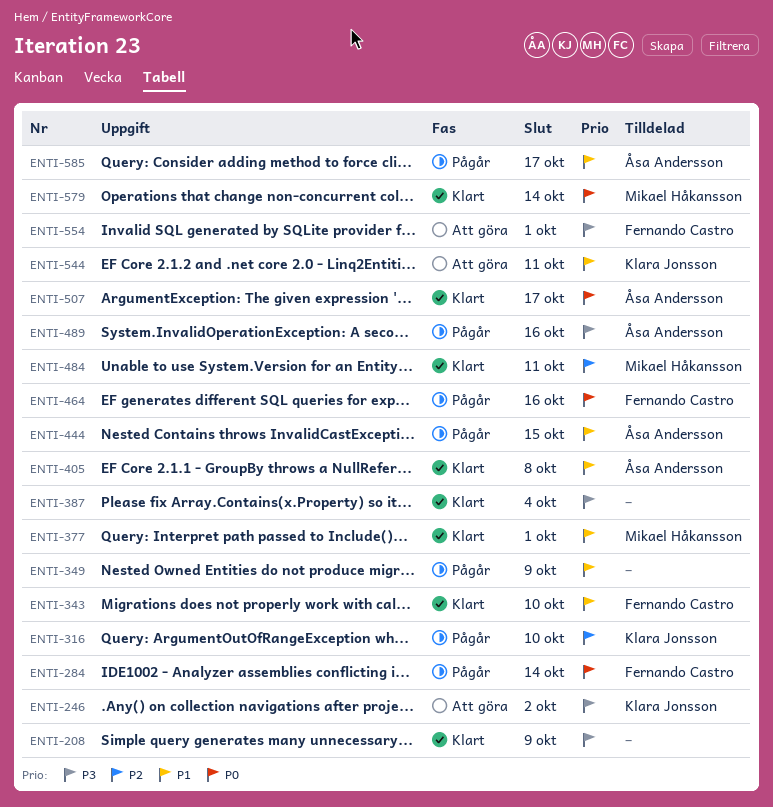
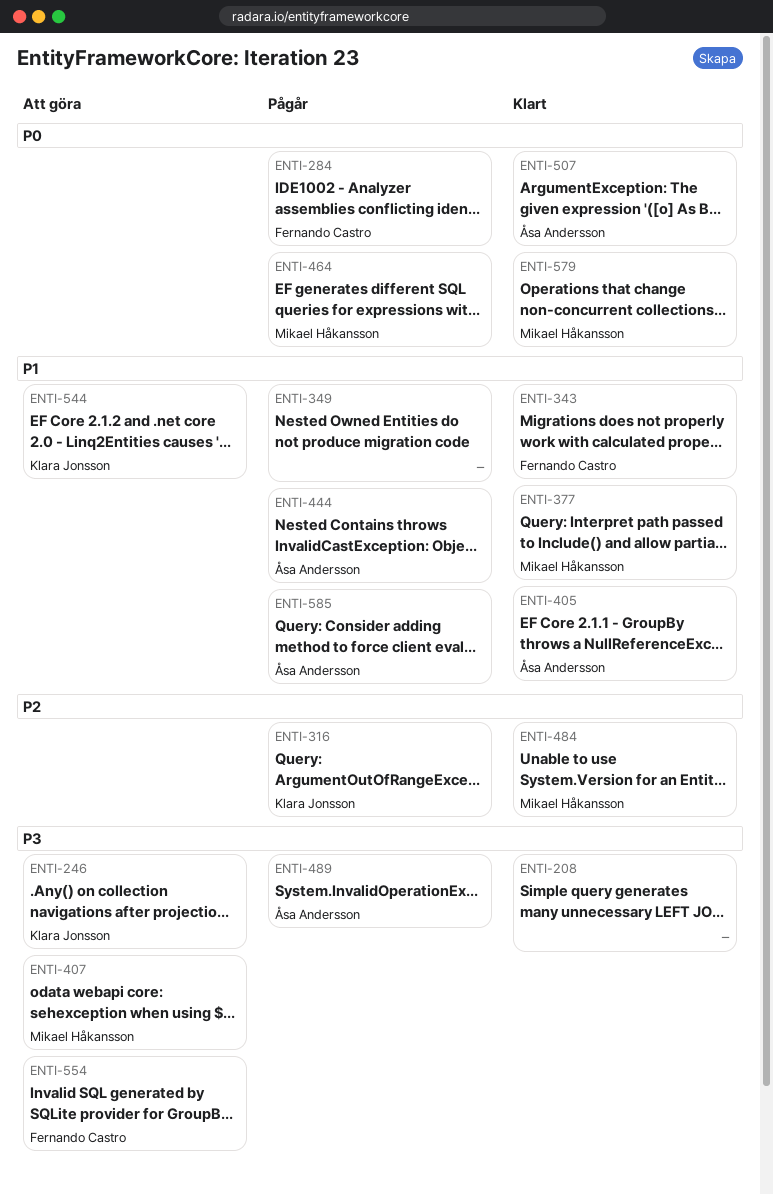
ENTI-387: present -> none
ENTI-407: none -> present
ENTI-464, owner: Fernando Castro -> Mikael Håkansson

